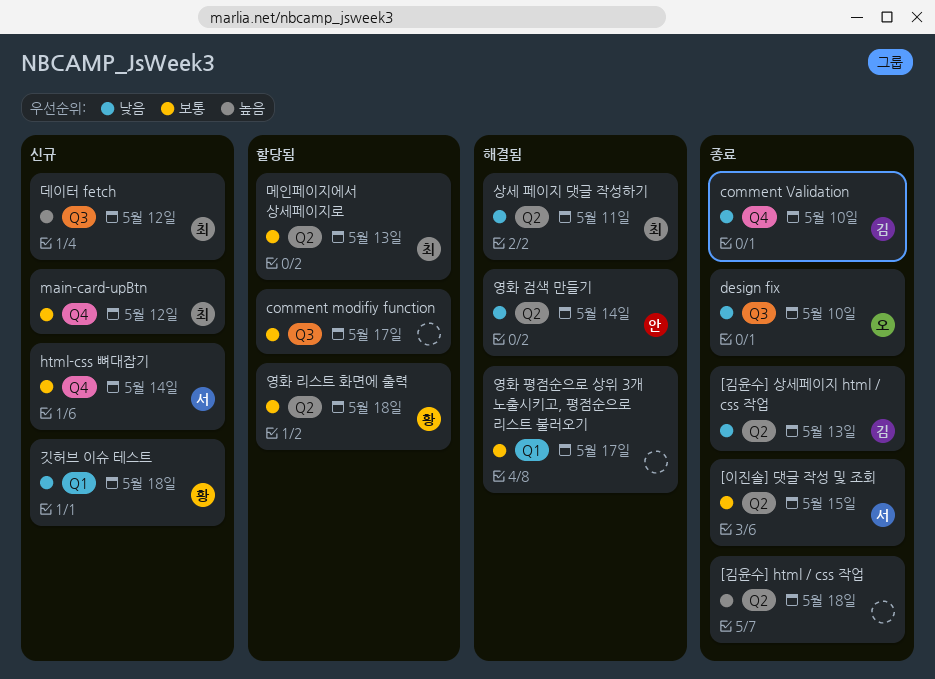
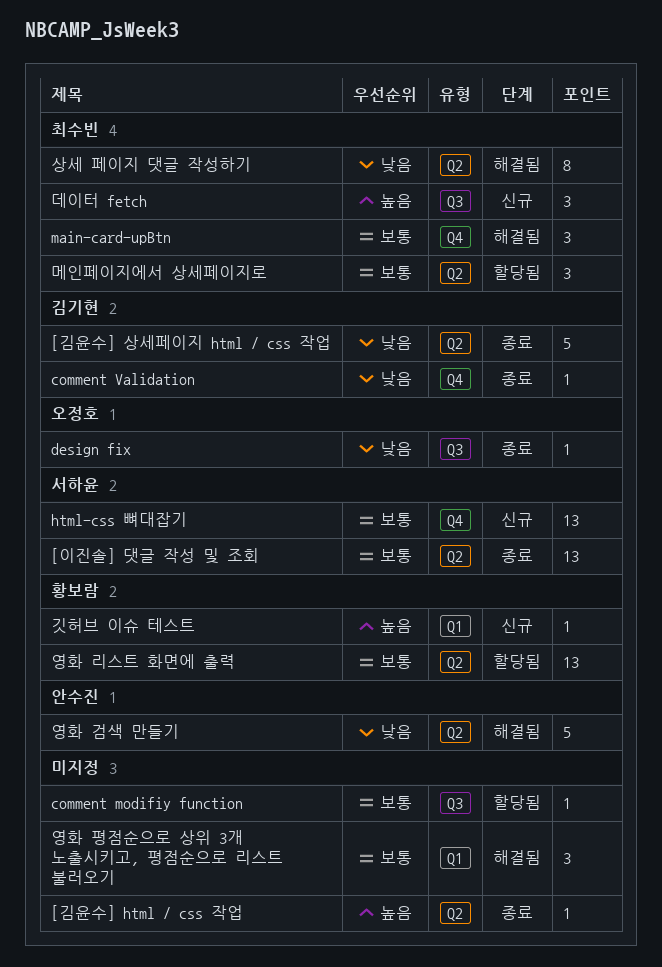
main-card-upBtn, status: 신규 -> 해결됨
깃허브 이슈 테스트, priority: 낮음 -> 높음

